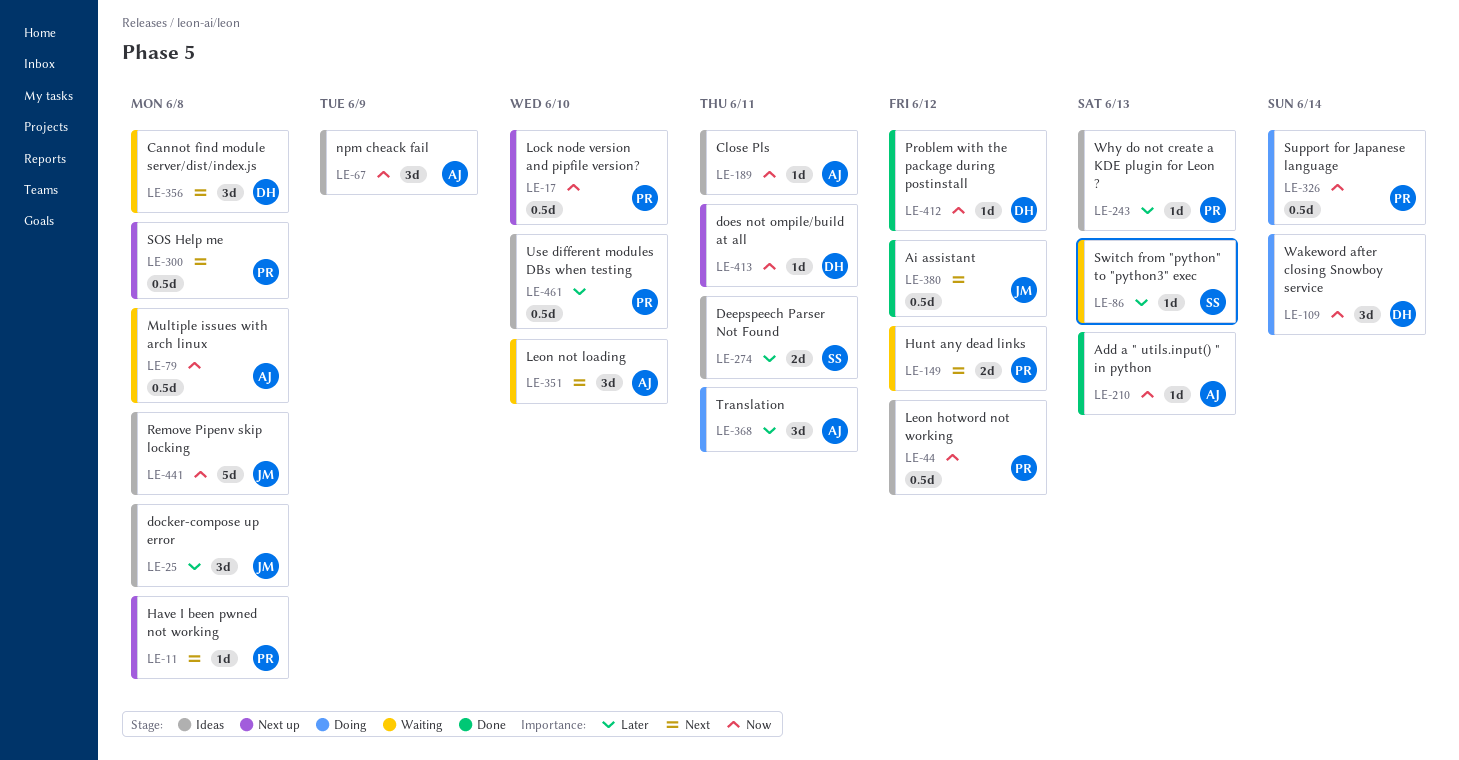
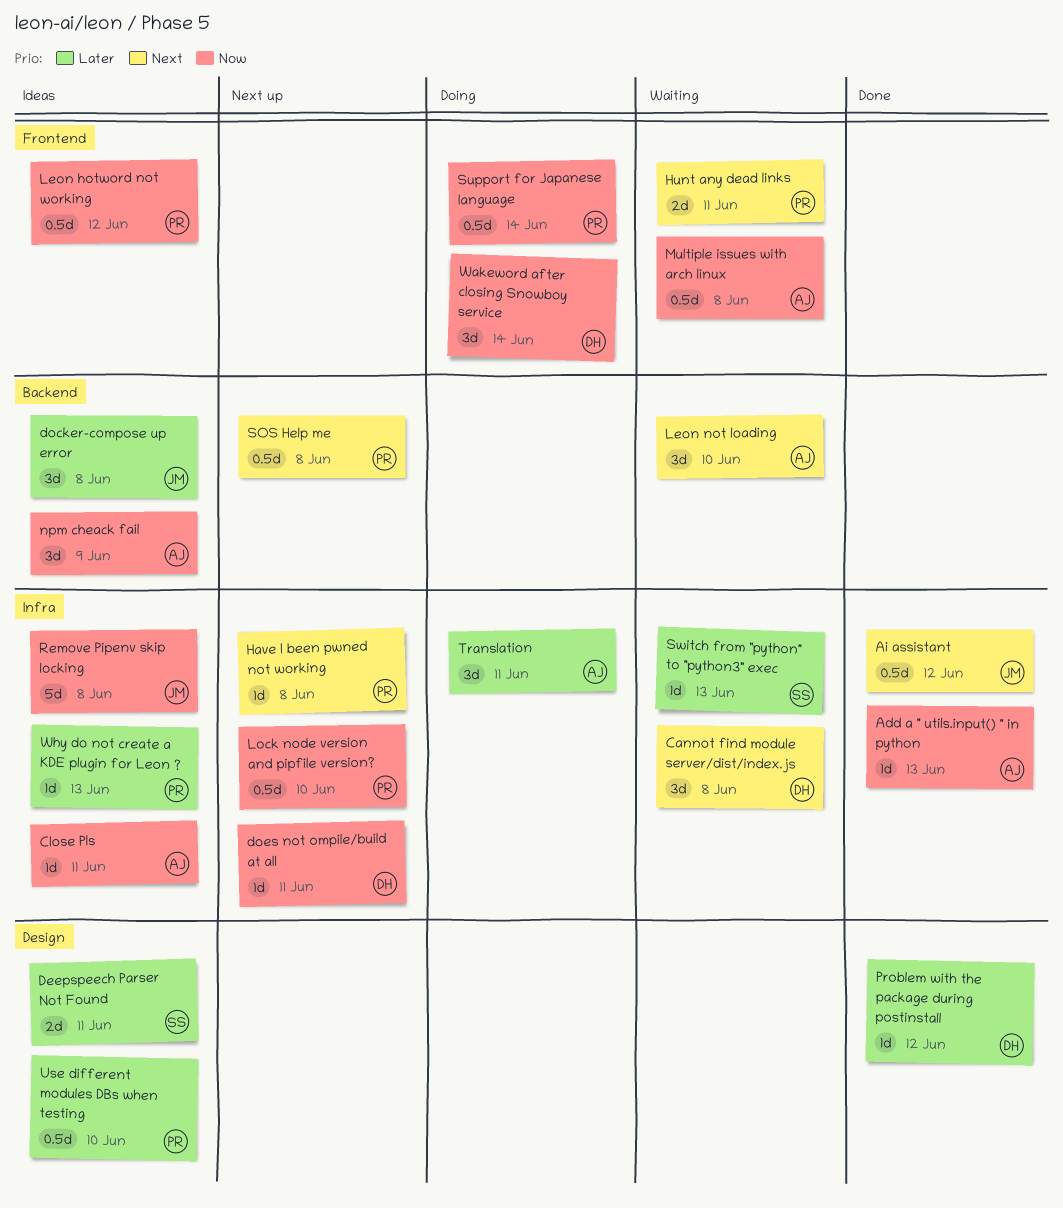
Hunt any dead links, due: Jun 12 -> Jun 11
Problem with the package during postinstall, priority: Now -> Later

